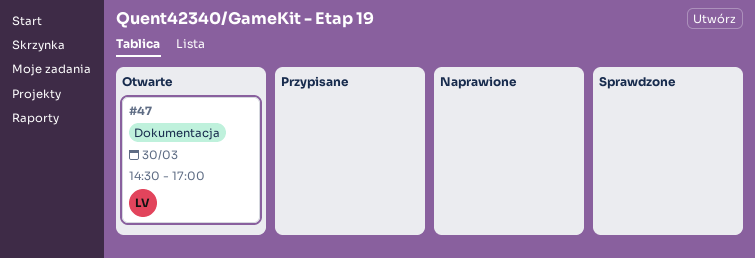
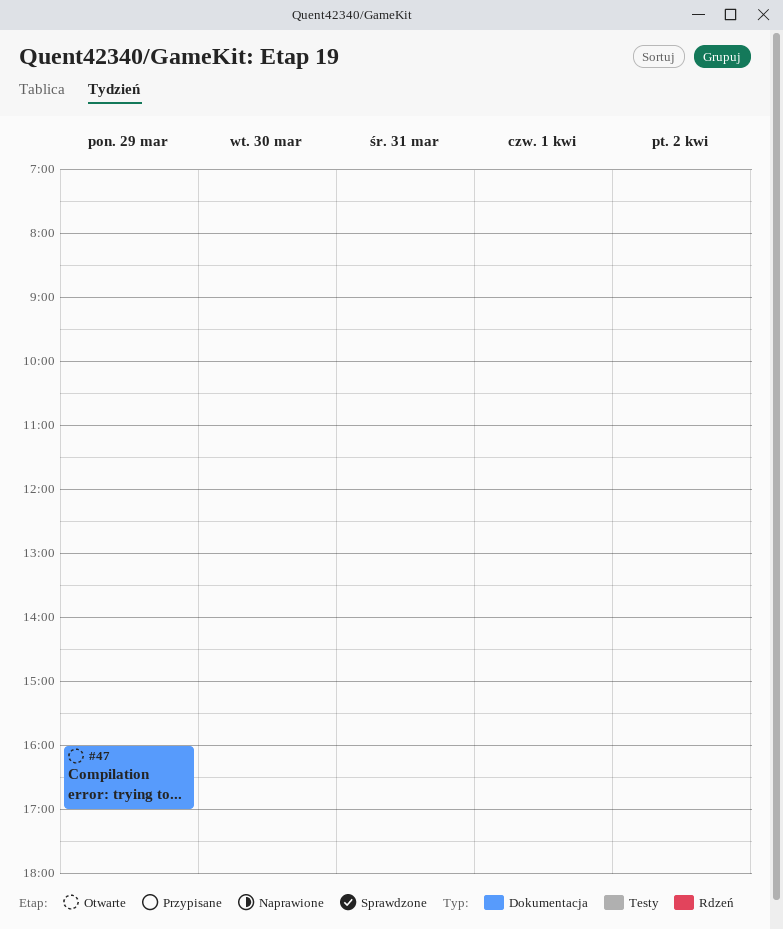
#47, day: Mar 30 -> Mar 29
#47, begins: 14:30 -> 16:00

